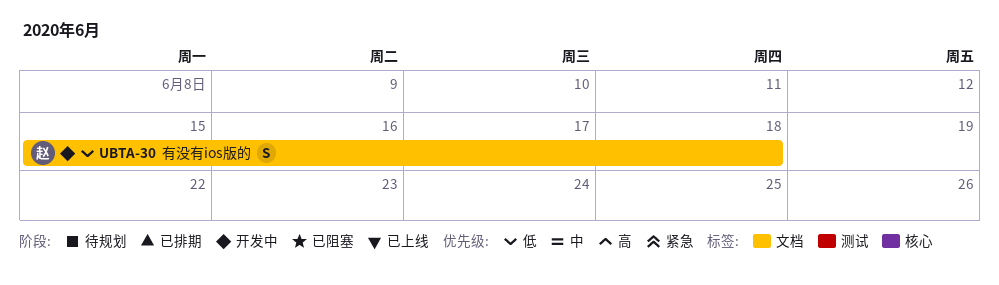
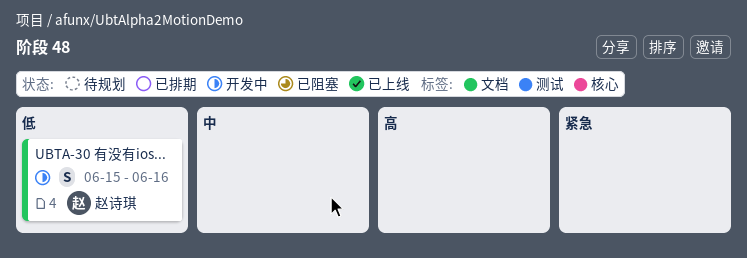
UBTA-30, due: Jun 18 -> Jun 16

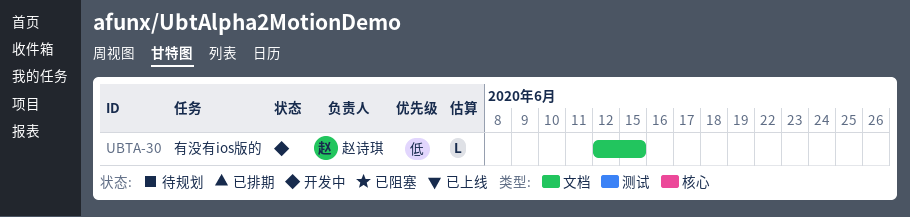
UBTA-30, estimate: S -> L
UBTA-30, start: Jun 15 -> Jun 12
UBTA-30, due: Jun 16 -> Jun 15

